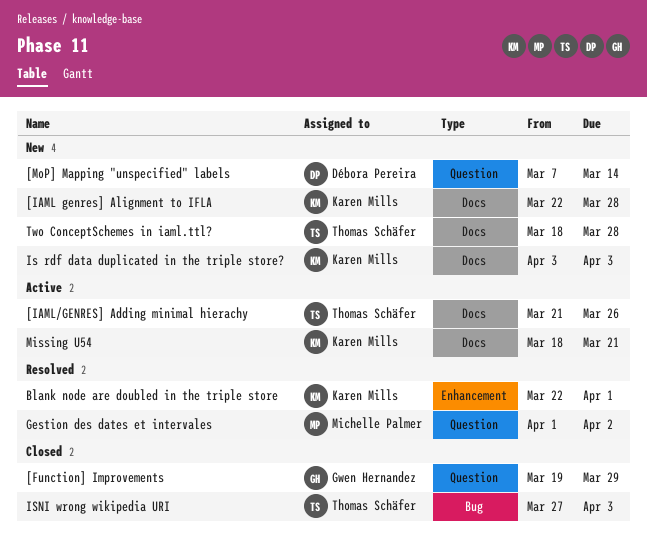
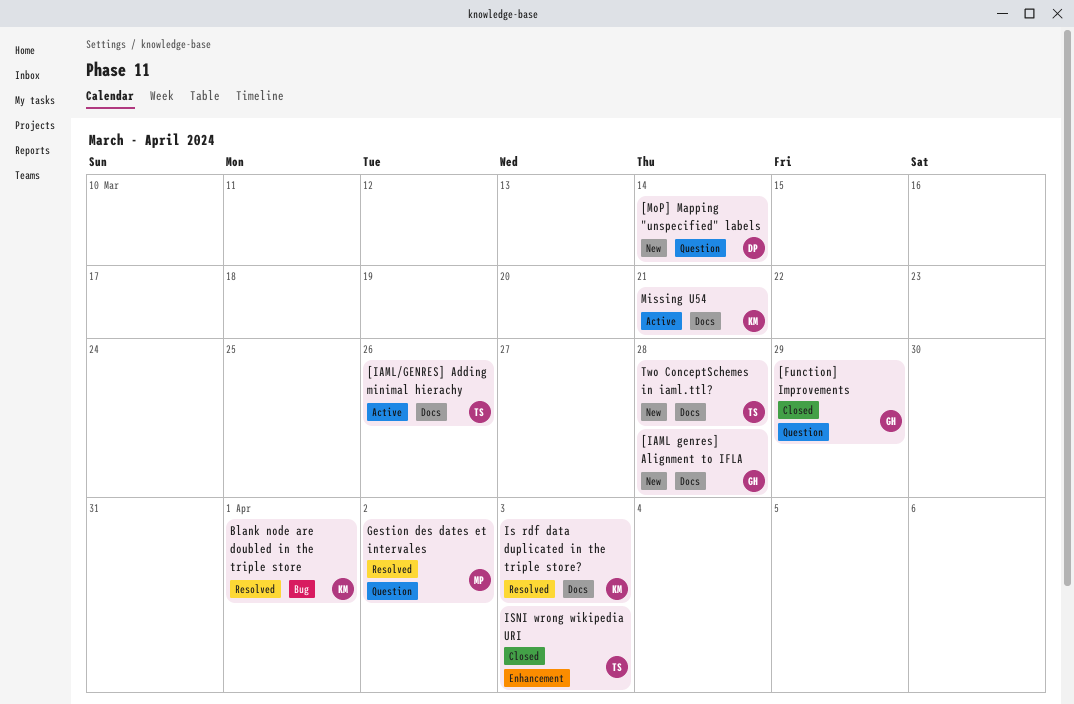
[IAML genres] Alignment to IFLA, owner: Karen Mills -> Gwen Hernandez
Blank node are doubled in the triple store, label: Enhancement -> Bug
Is rdf data duplicated in the triple store?, status: New -> Resolved
ISNI wrong wikipedia URI, label: Bug -> Enhancement

